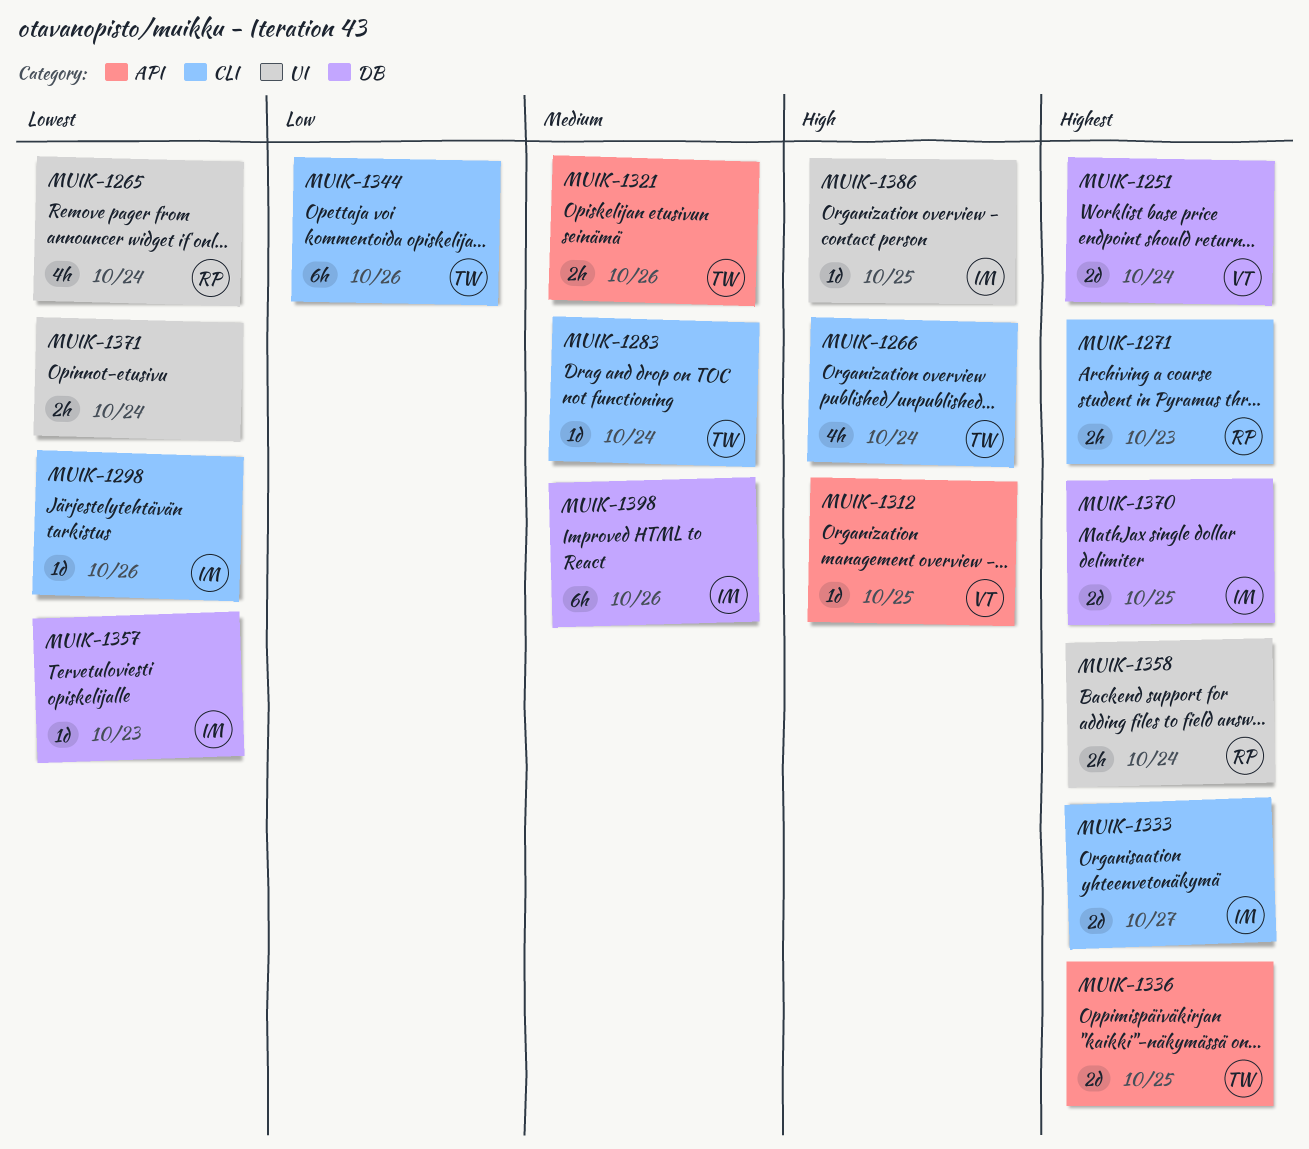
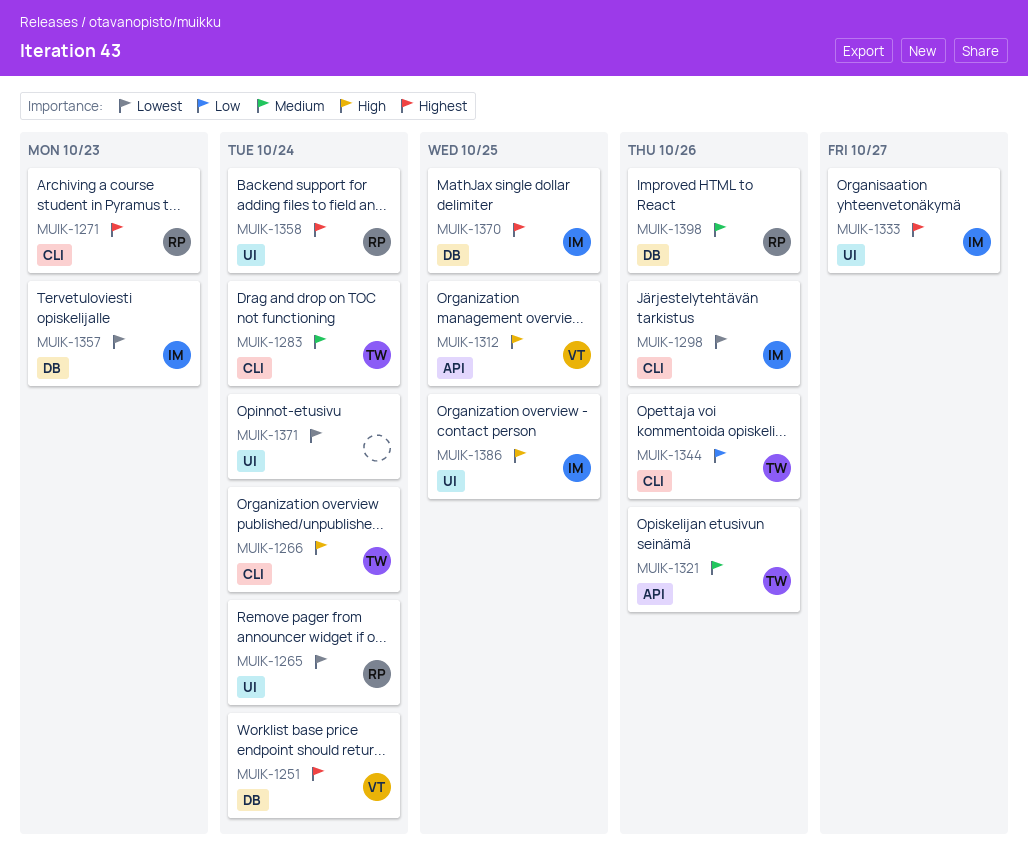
MUIK-1333, label: CLI -> UI
MUIK-1336: present -> none
MUIK-1398, owner: IM -> RP

